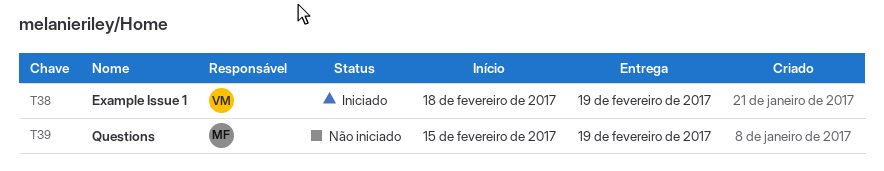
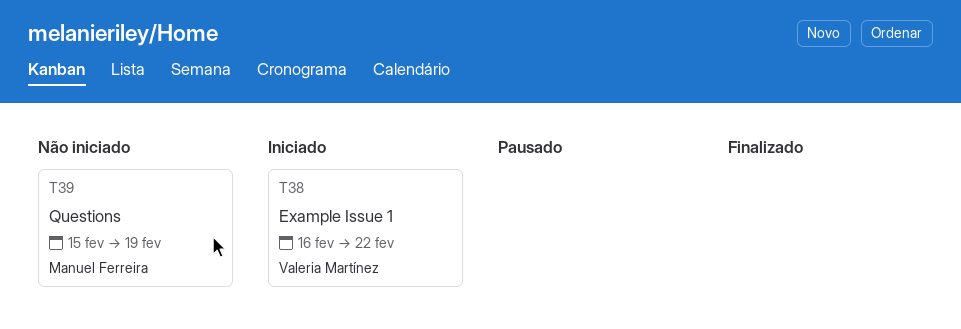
T38, start: Feb 18 -> Feb 16
T38, due: Feb 19 -> Feb 22

